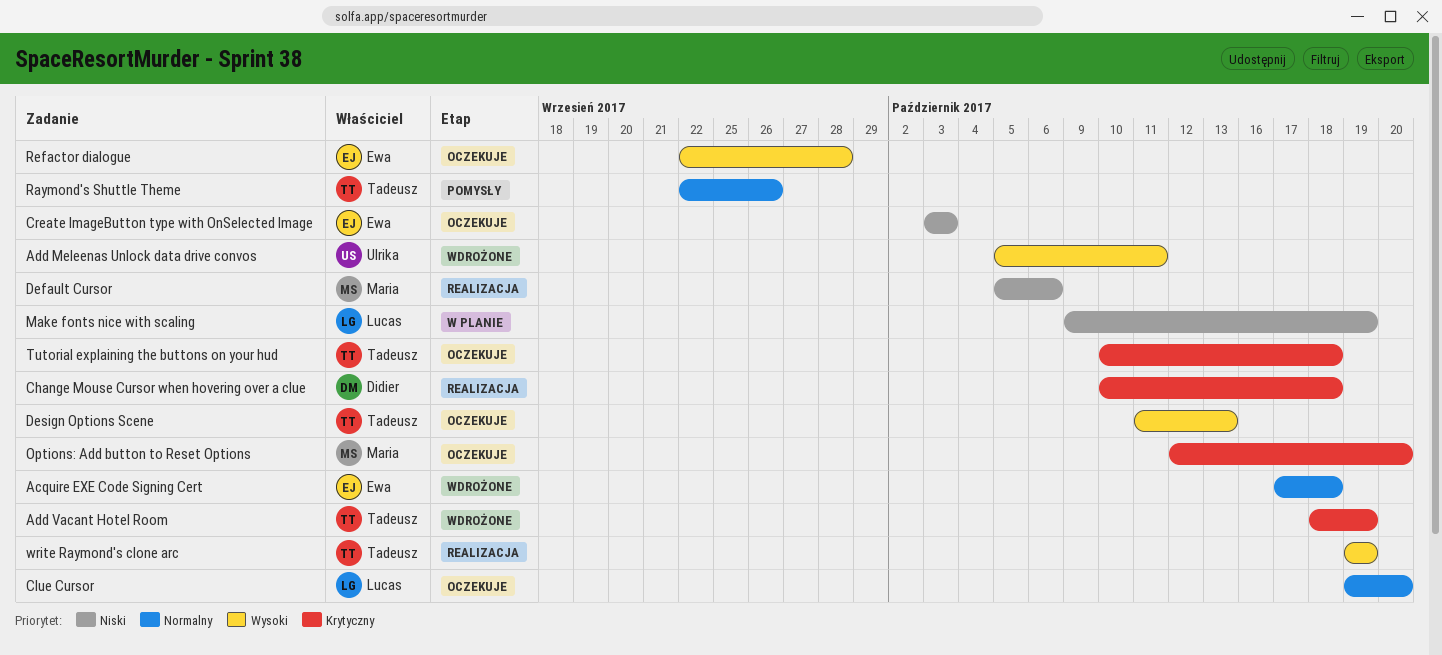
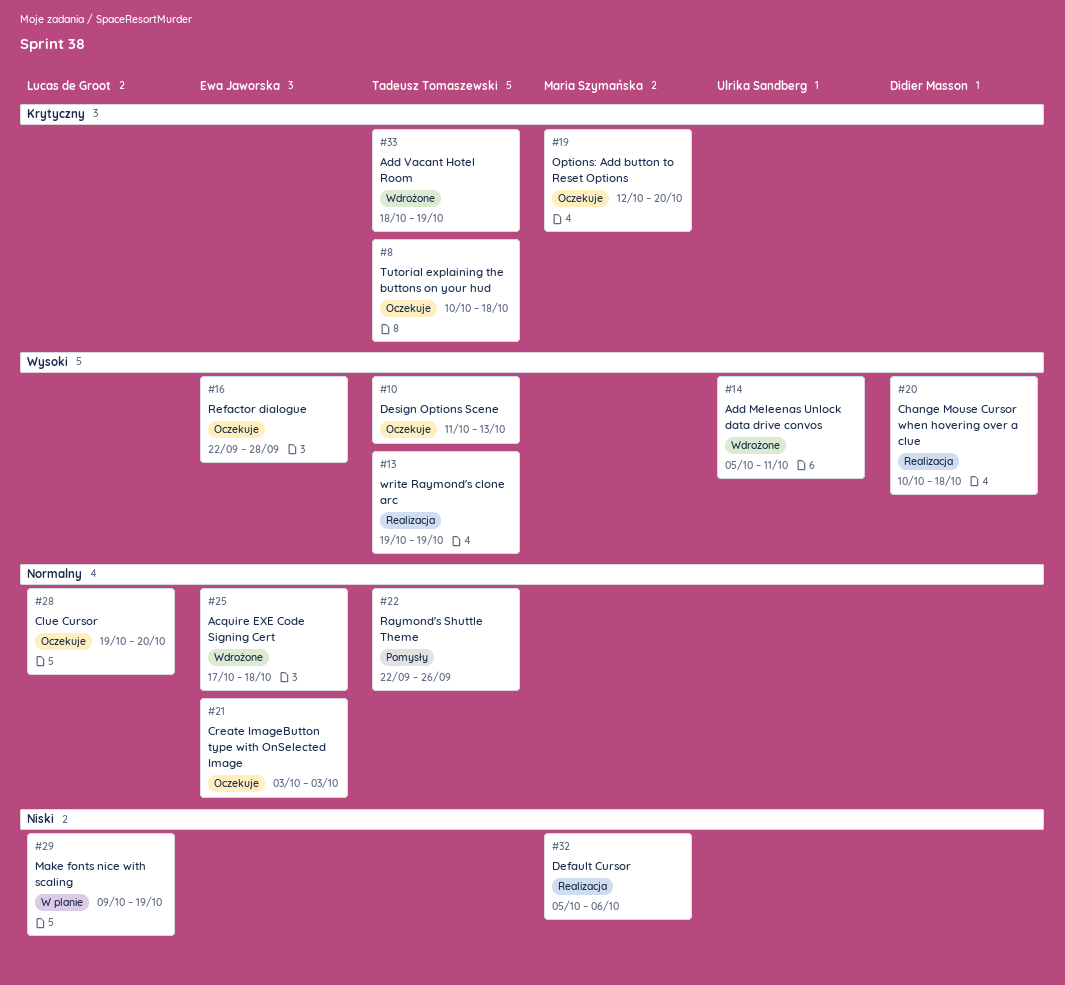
Change Mouse Cursor when hovering over a clue, priority: Krytyczny -> Wysoki
Create ImageButton type with OnSelected Image, priority: Niski -> Normalny

